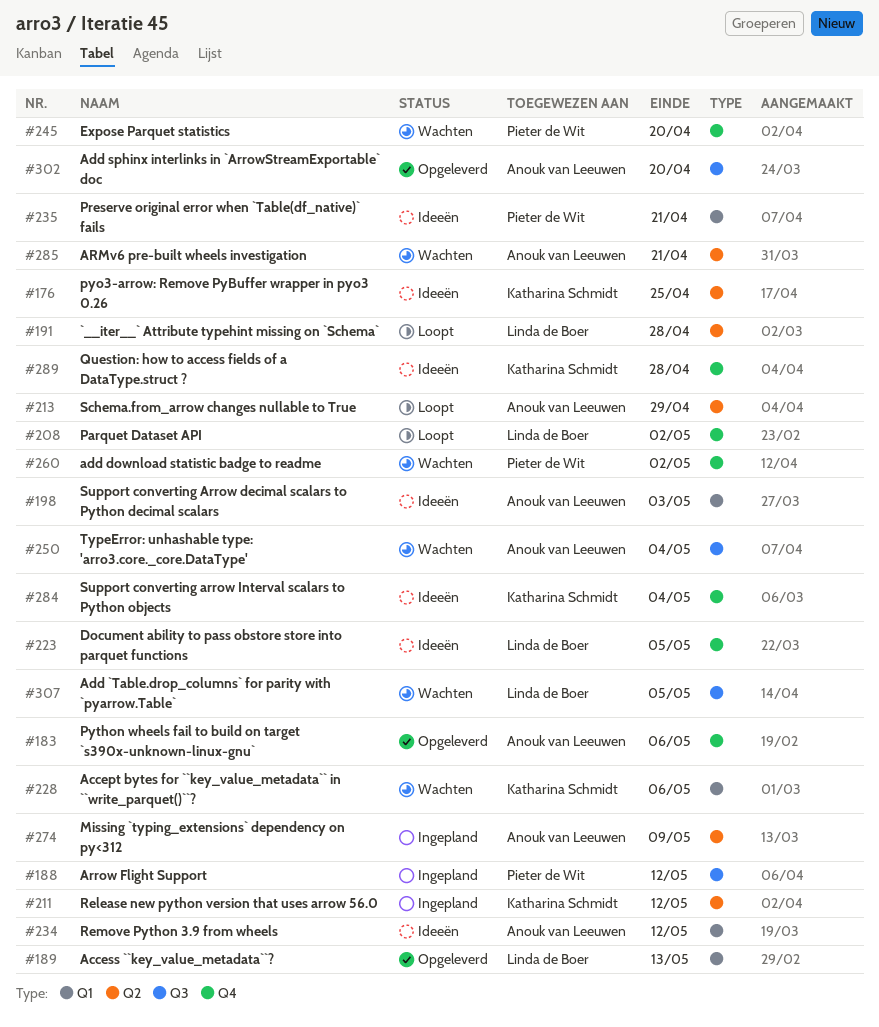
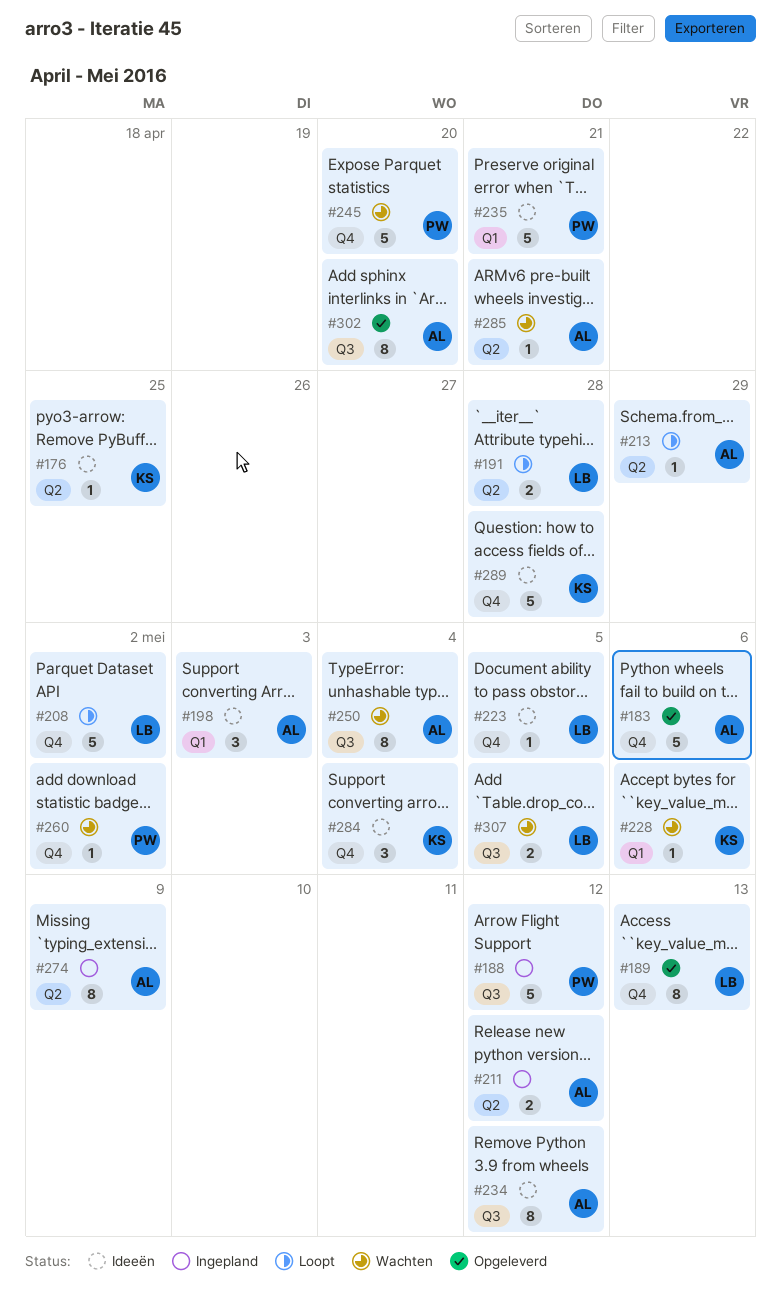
#189, label: Q1 -> Q4
#211, owner: Katharina Schmidt -> Anouk van Leeuwen
#234, label: Q1 -> Q3

